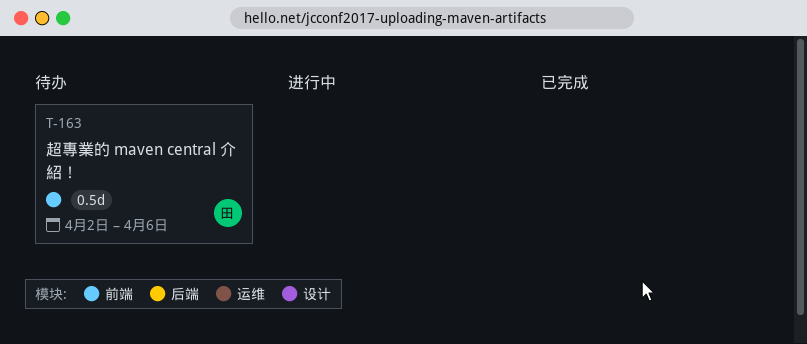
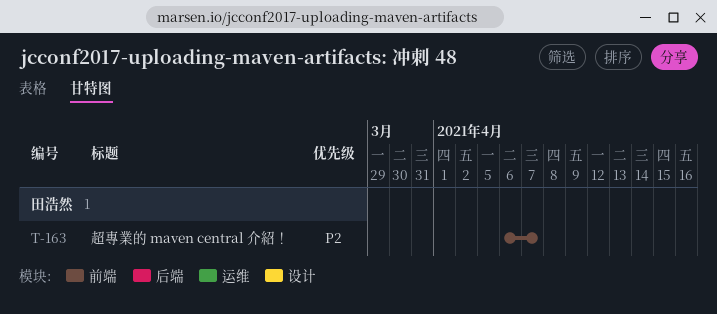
T-163, start: Apr 2 -> Apr 6
T-163, due: Apr 6 -> Apr 7

